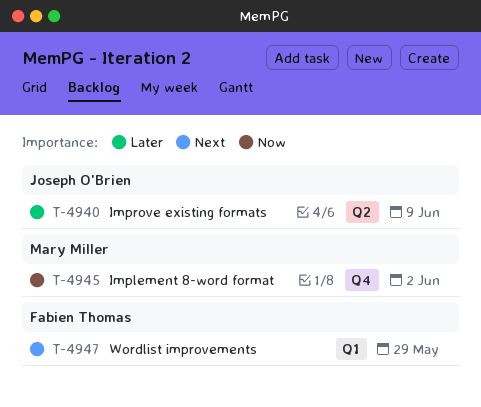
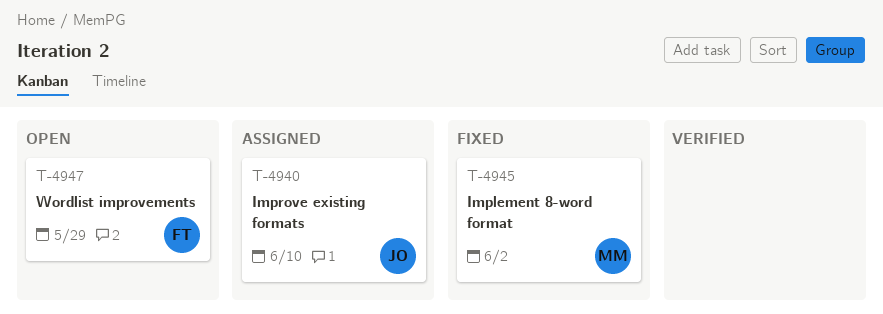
T-4940, due: Jun 9 -> Jun 10

